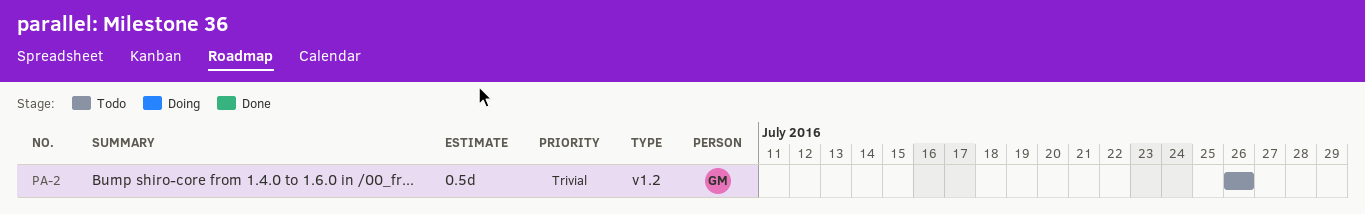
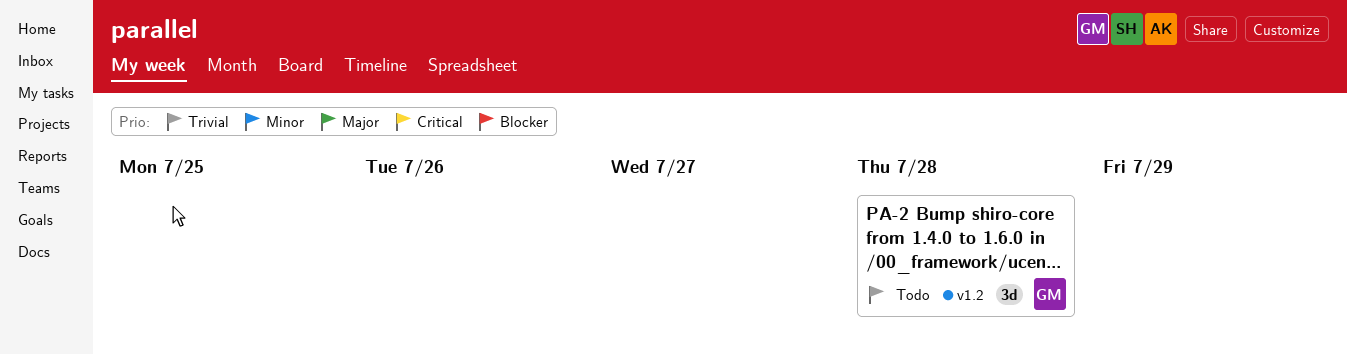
PA-2, estimate: 0.5d -> 3d
PA-2, due: Jul 26 -> Jul 28

